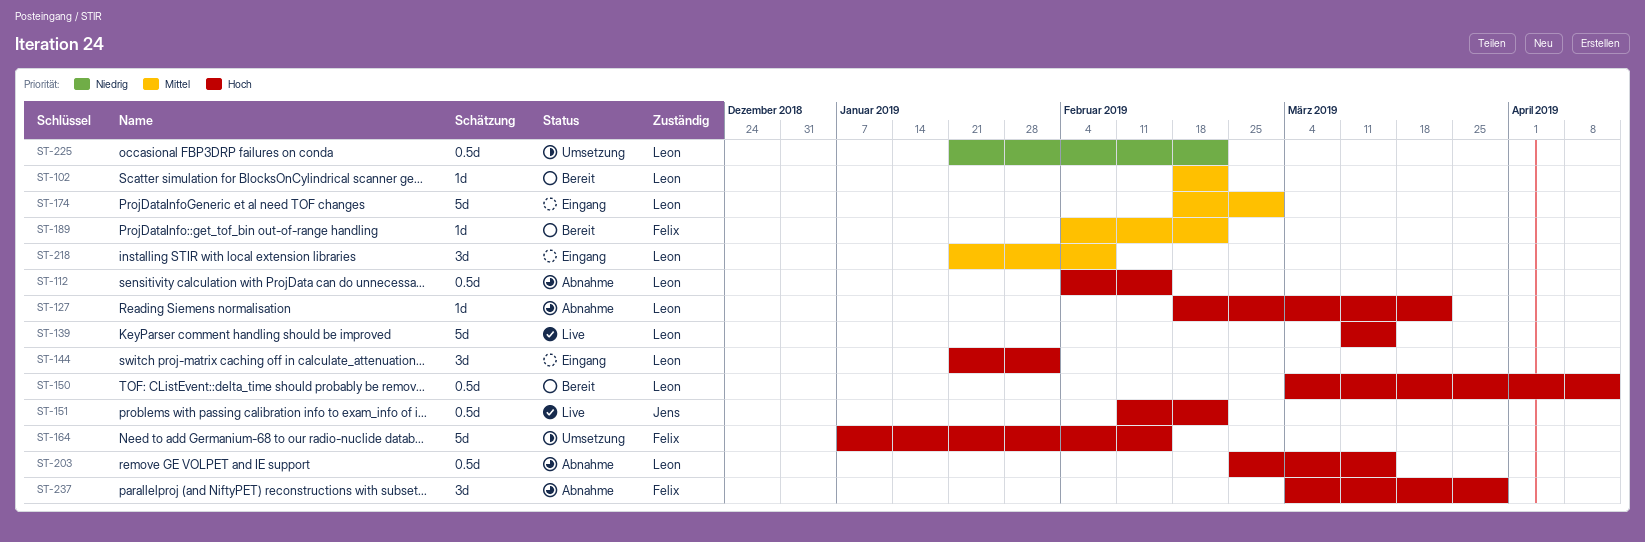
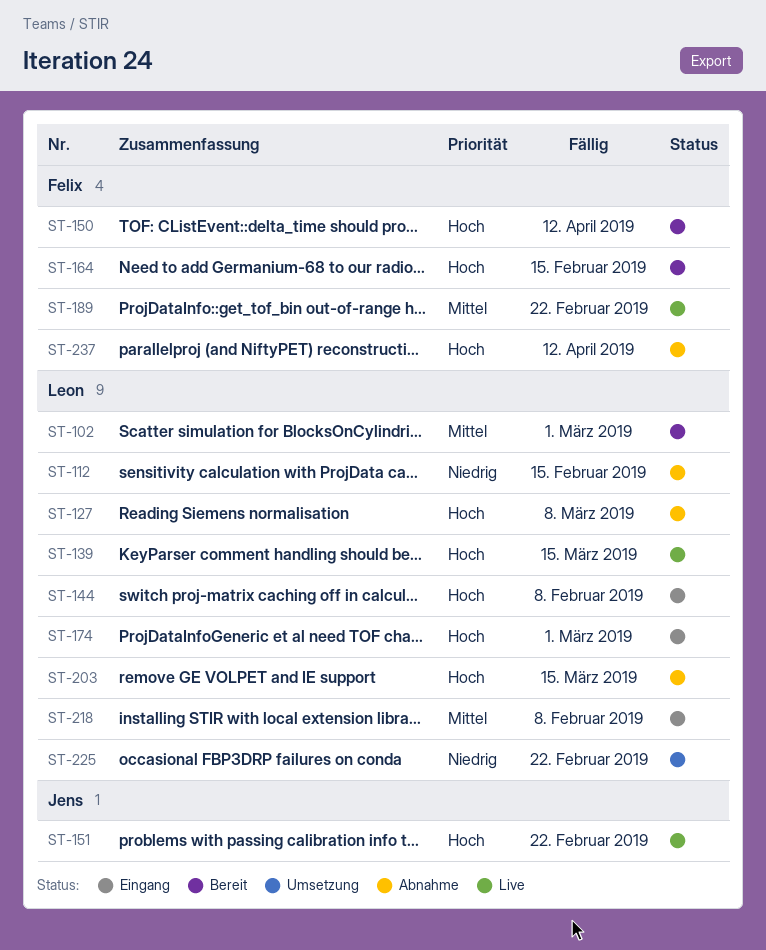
ST-102, due: Feb 22 -> Mar 1
ST-112, priority: Hoch -> Niedrig
ST-127, due: Mar 22 -> Mar 8
ST-144, due: Feb 1 -> Feb 8
ST-150, owner: Leon -> Felix
ST-164, status: Umsetzung -> Bereit
ST-174, priority: Mittel -> Hoch
ST-189, status: Bereit -> Live
ST-237, due: Mar 29 -> Apr 12

